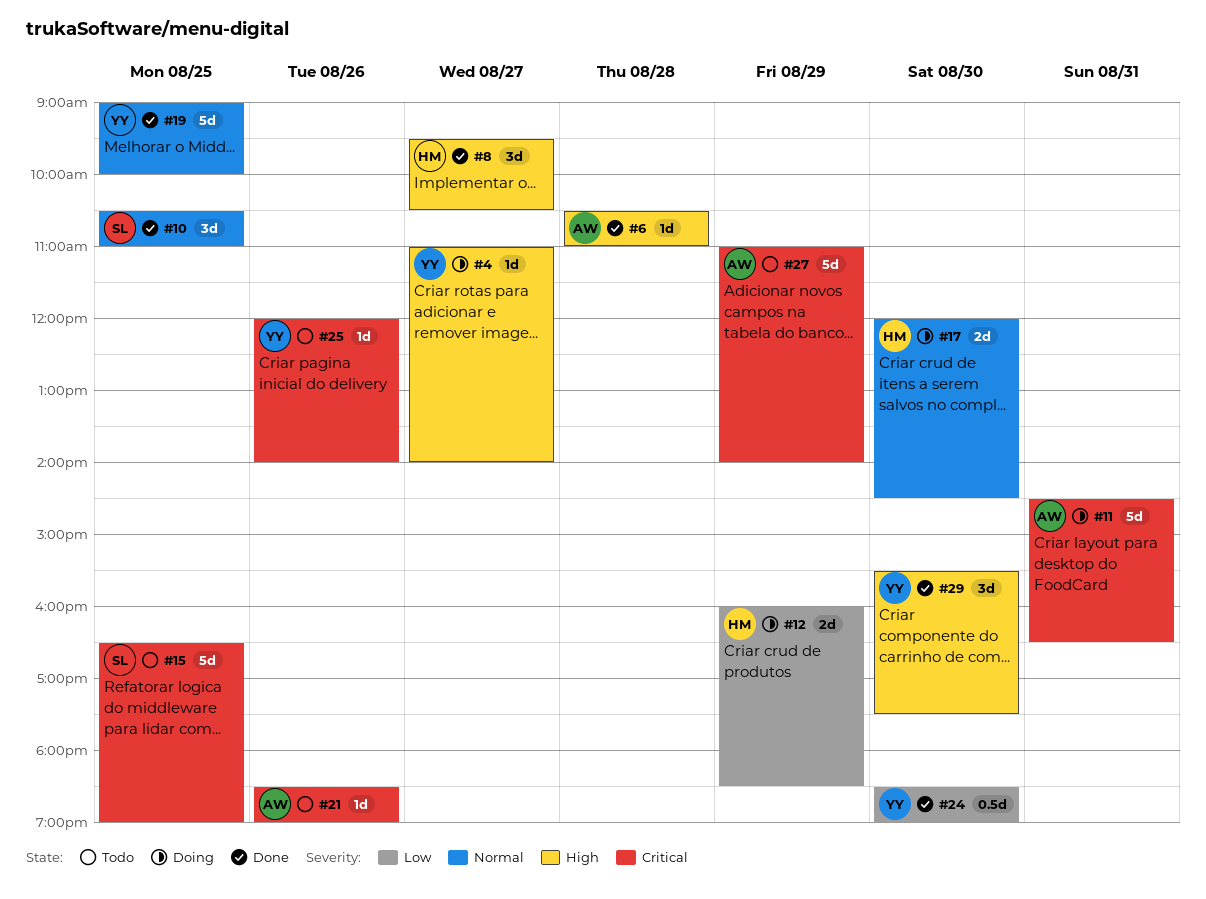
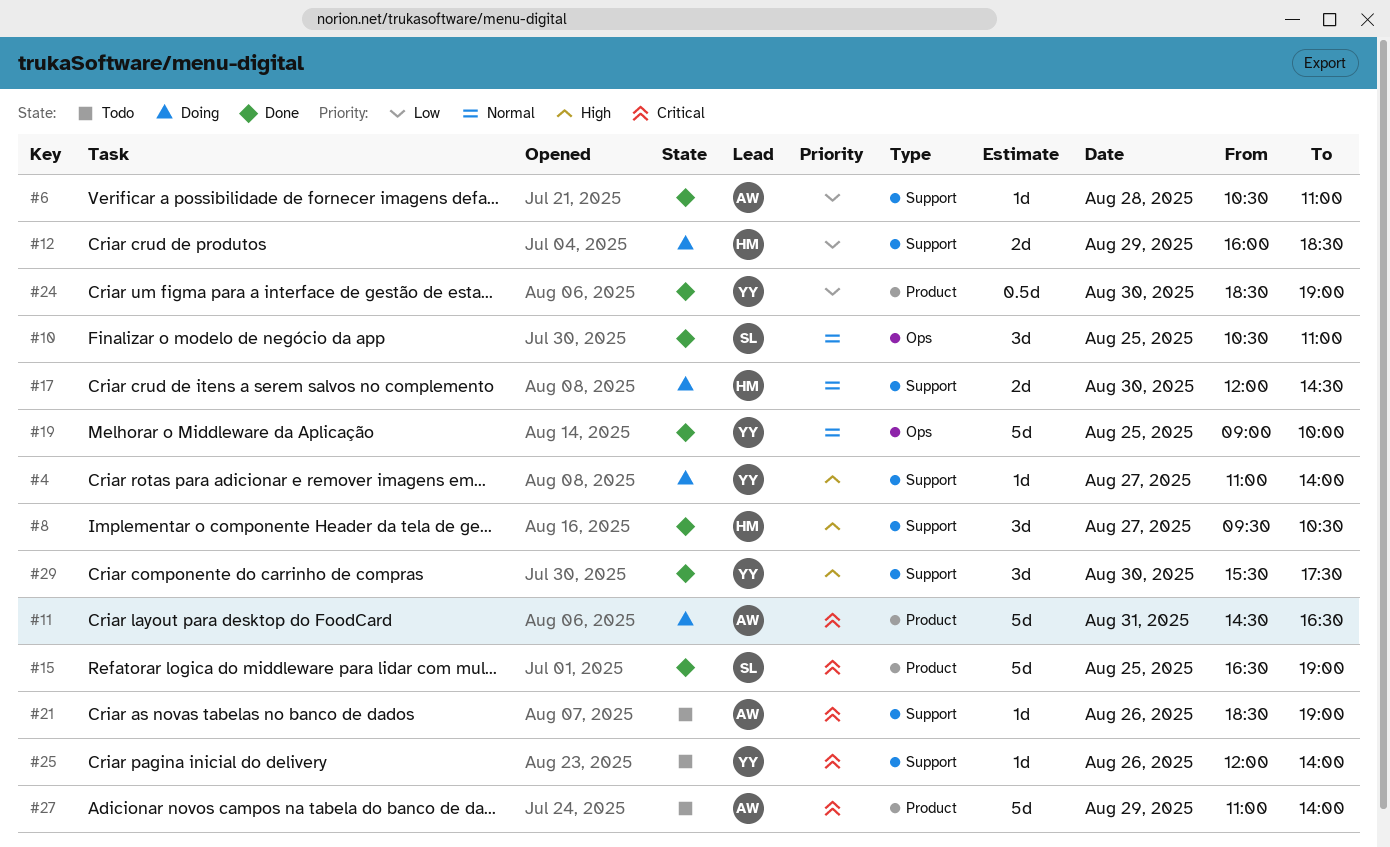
#6, priority: High -> Low
#15, status: Todo -> Done

